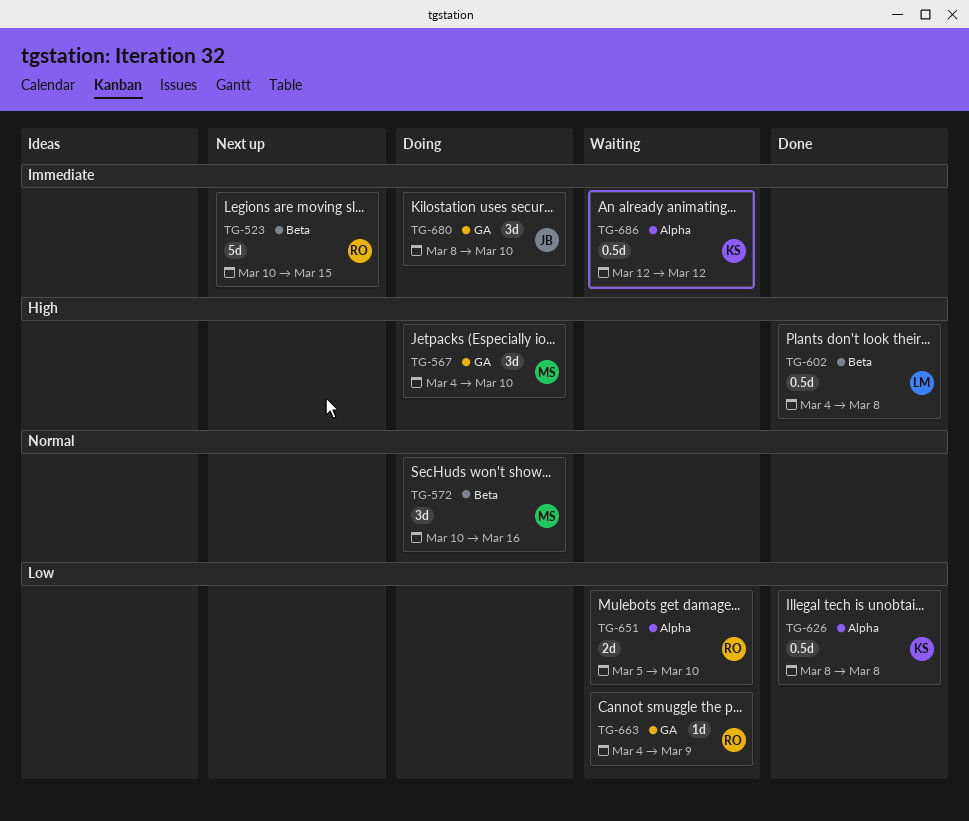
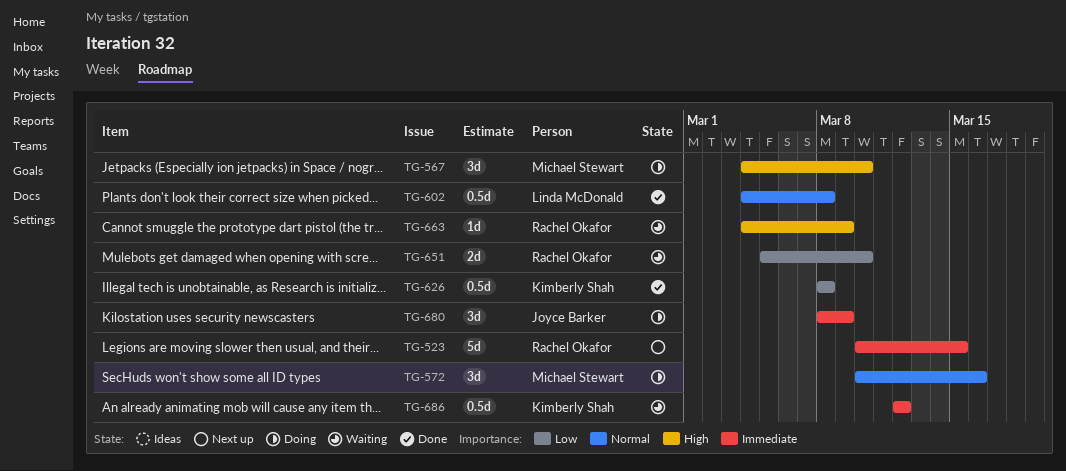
TG-602, priority: High -> Normal
TG-663, priority: Low -> High
TG-680, due: Mar 10 -> Mar 9

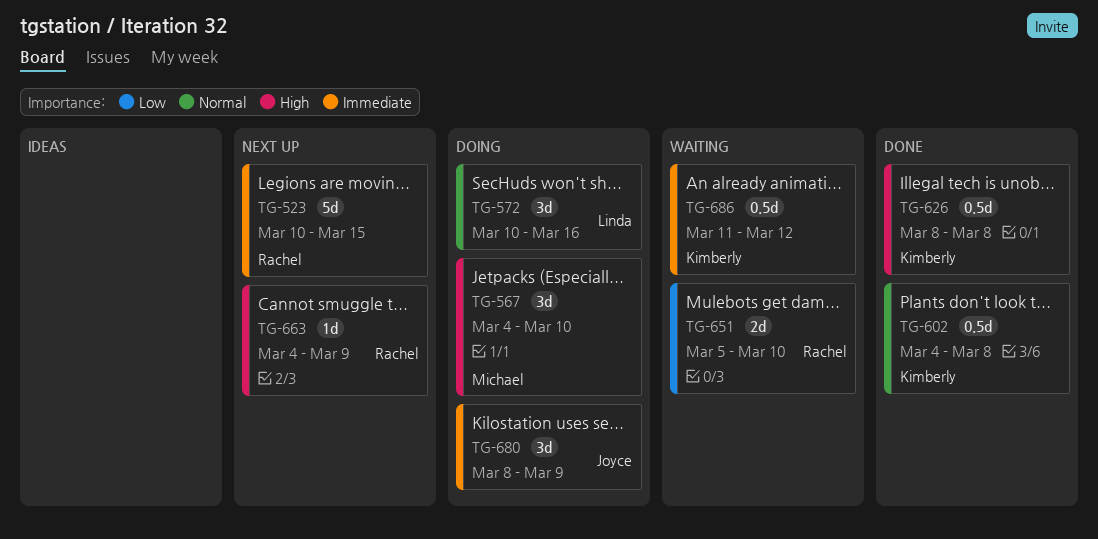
TG-572, owner: Michael Stewart -> Linda McDonald
TG-602, owner: Linda McDonald -> Kimberly Shah
TG-626, priority: Low -> High
TG-663, status: Waiting -> Next up
TG-686, start: Mar 12 -> Mar 11

